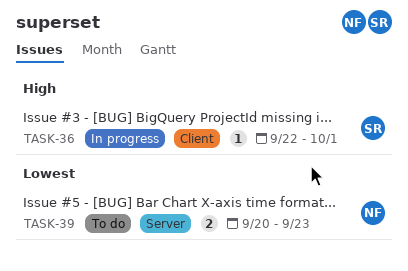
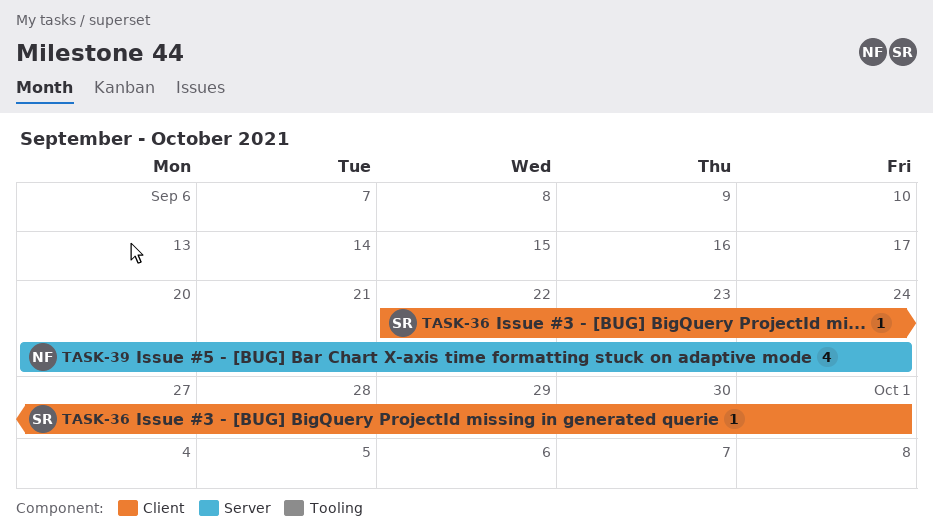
TASK-39, estimate: 2 -> 4
TASK-39, due: Sep 23 -> Sep 24

